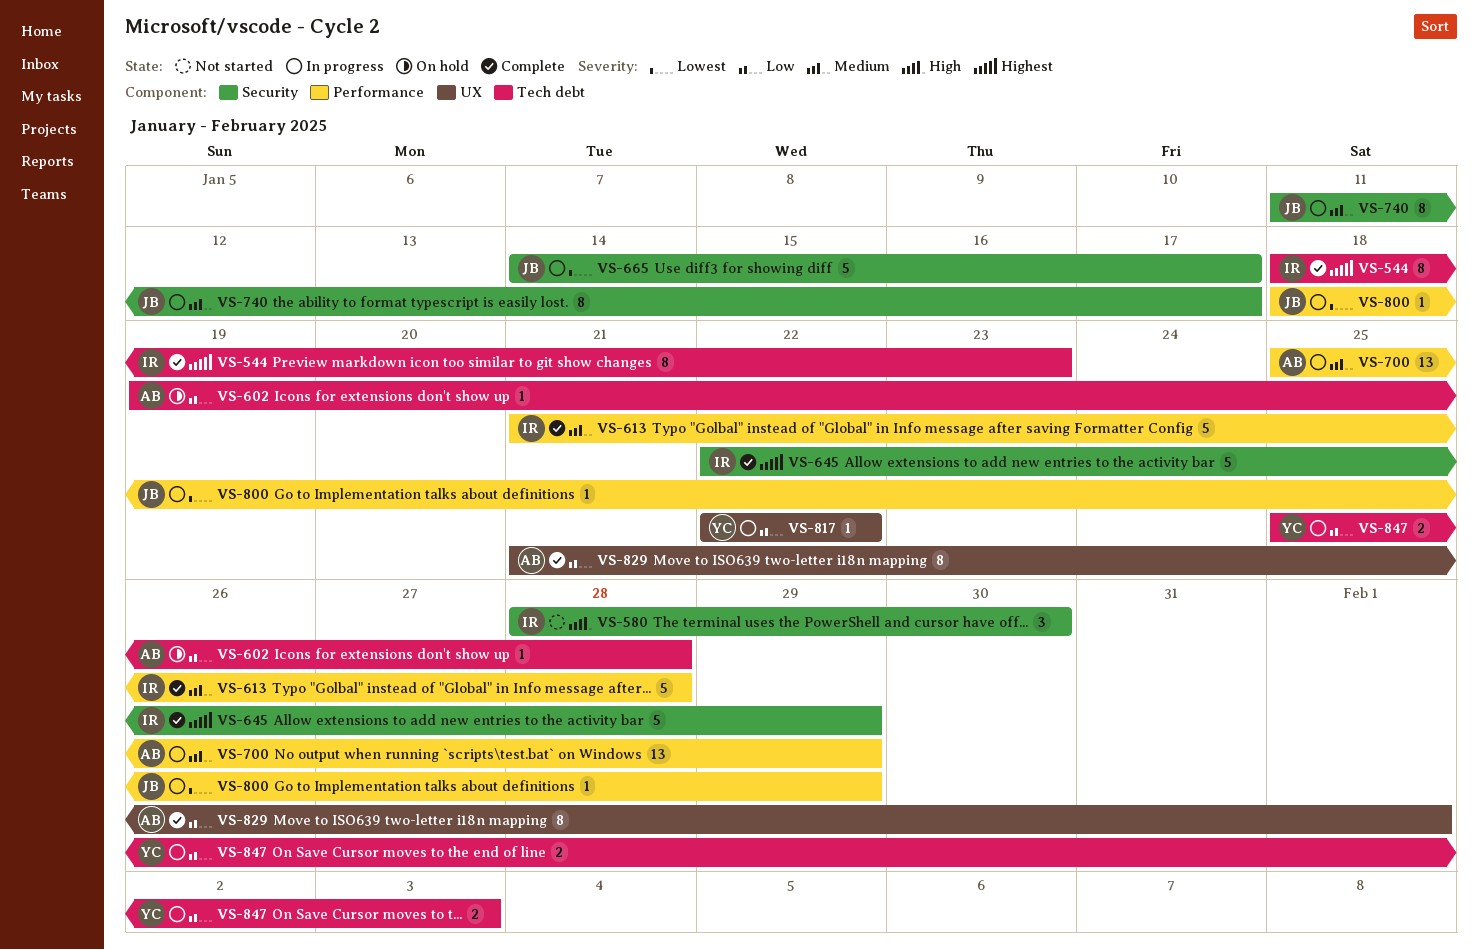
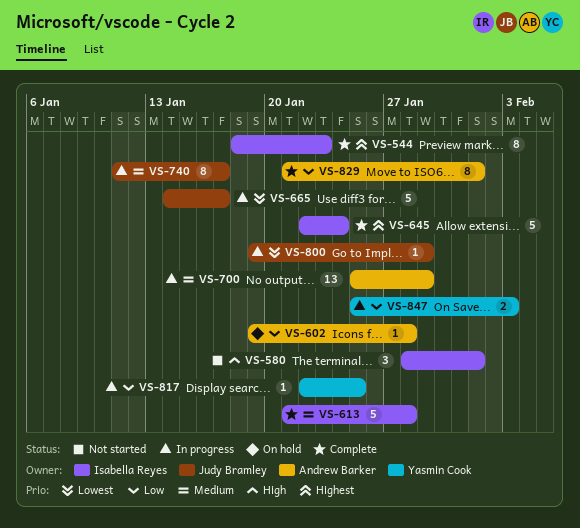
VS-580, due: Jan 30 -> Feb 1
VS-645, due: Jan 29 -> Jan 24
VS-800, start: Jan 18 -> Jan 19
VS-817, due: Jan 22 -> Jan 25

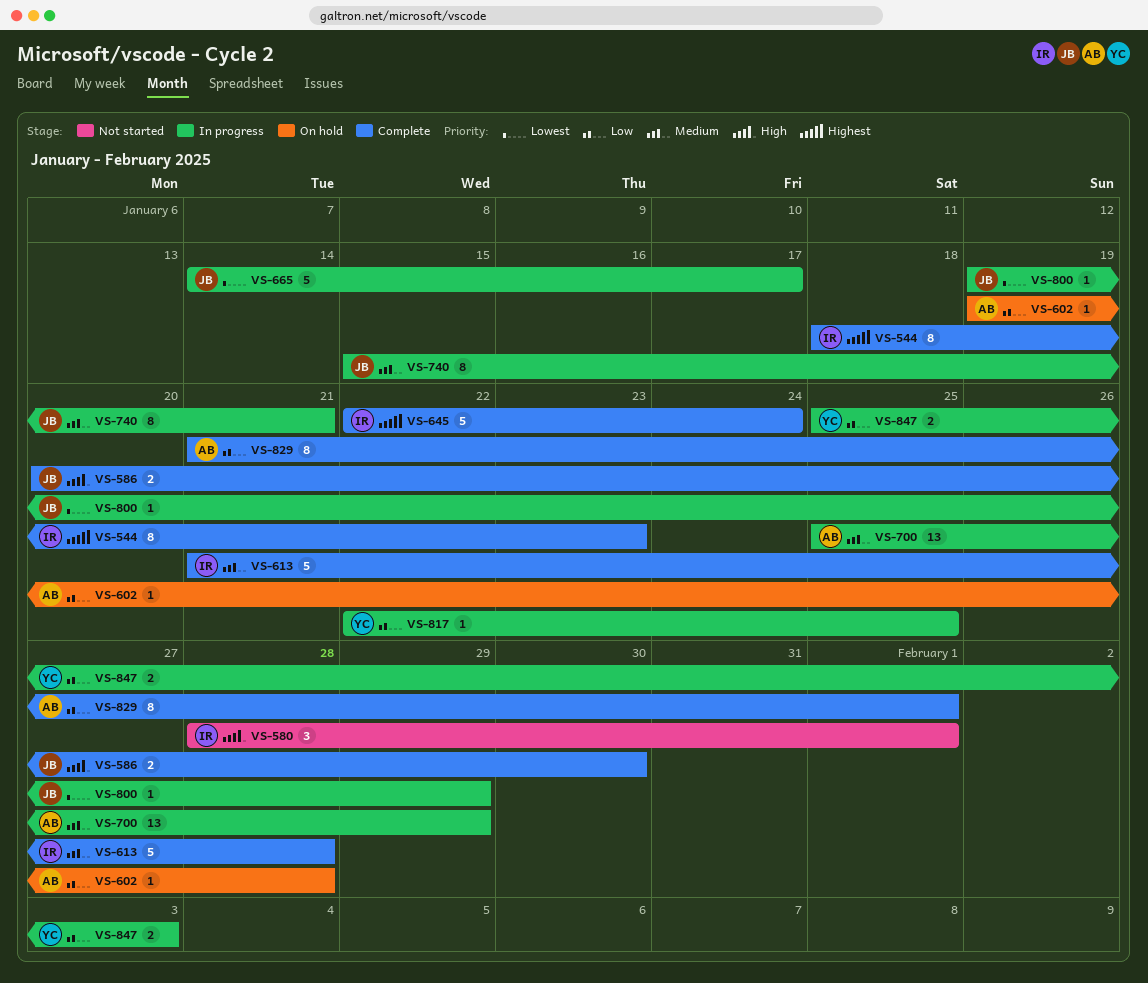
VS-586: none -> present
VS-740, start: Jan 11 -> Jan 15
VS-740, due: Jan 17 -> Jan 21

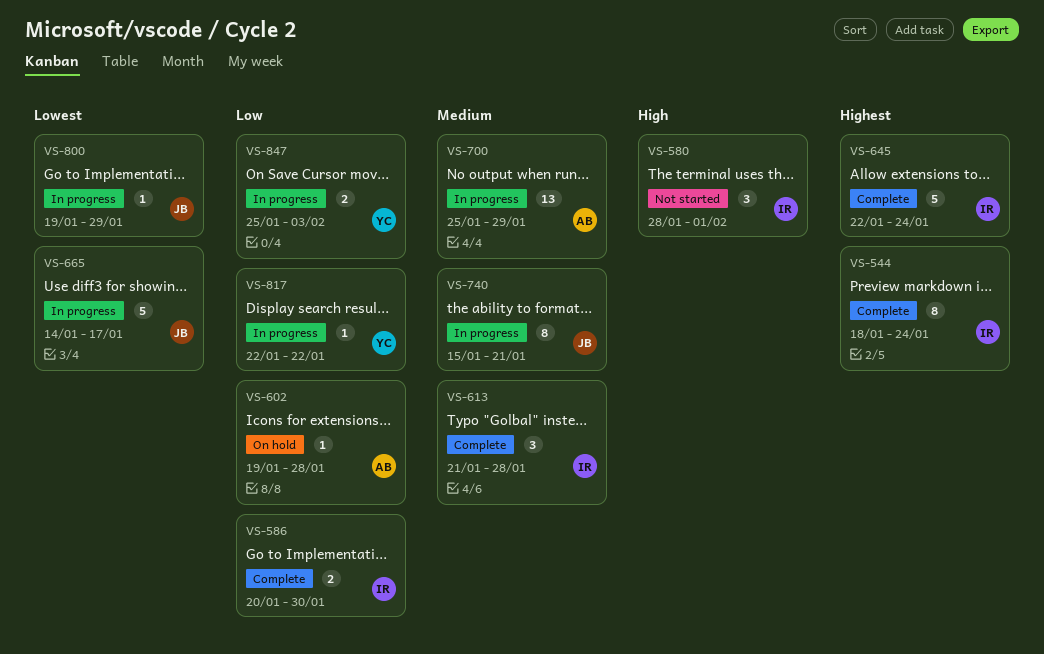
VS-544, due: Jan 23 -> Jan 24
VS-586, owner: JB -> IR
VS-586, priority: High -> Low
VS-613, estimate: 5 -> 3
VS-817, due: Jan 25 -> Jan 22
VS-829: present -> none

